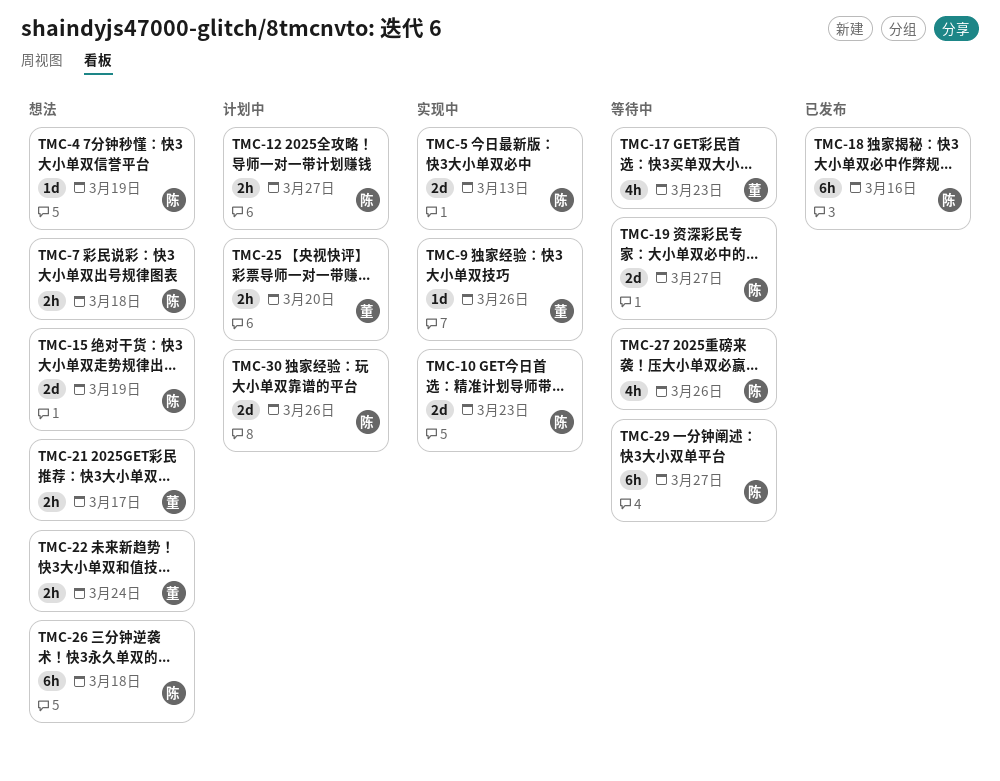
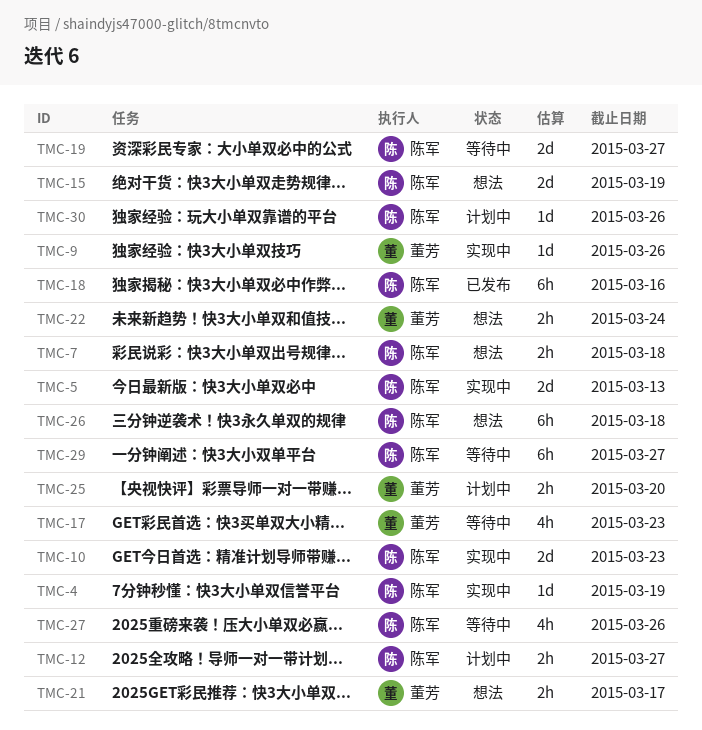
TMC-4, status: 想法 -> 实现中
TMC-30, estimate: 2d -> 1d

